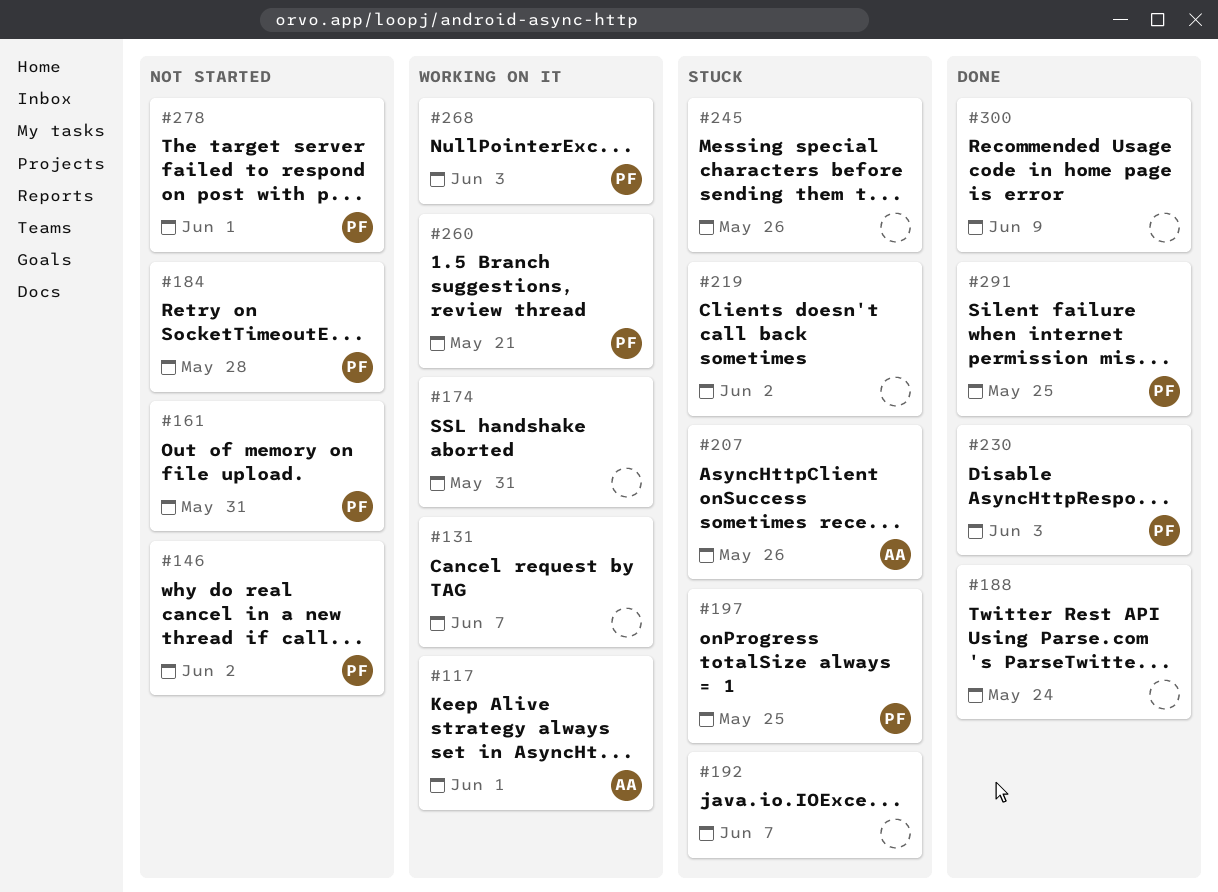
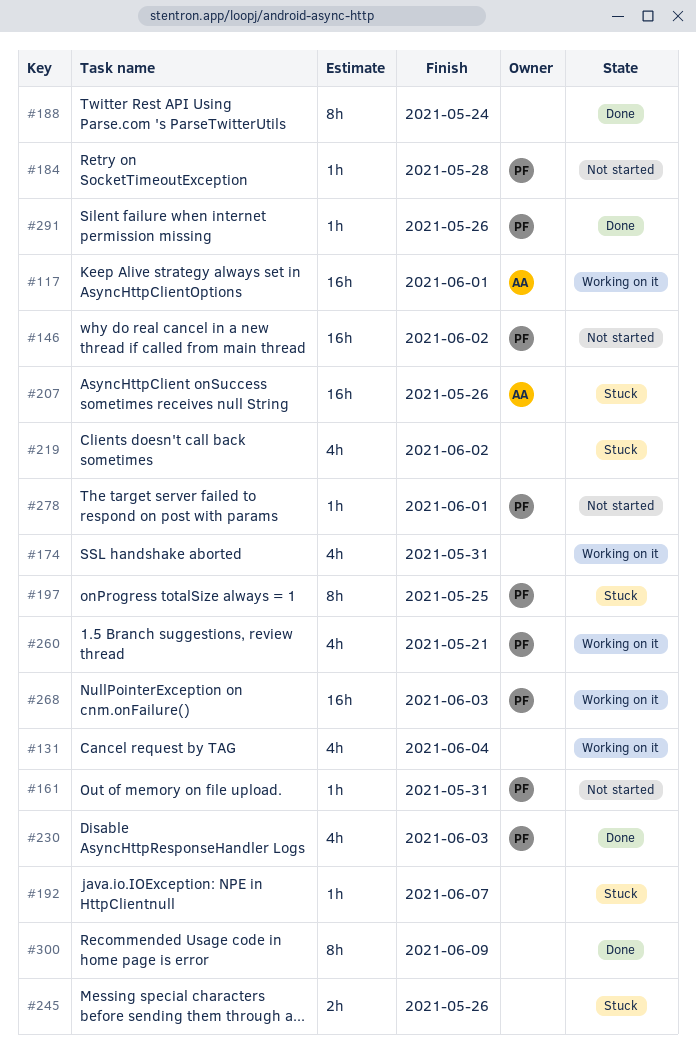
#131, due: Jun 7 -> Jun 4
#291, due: May 25 -> May 26

